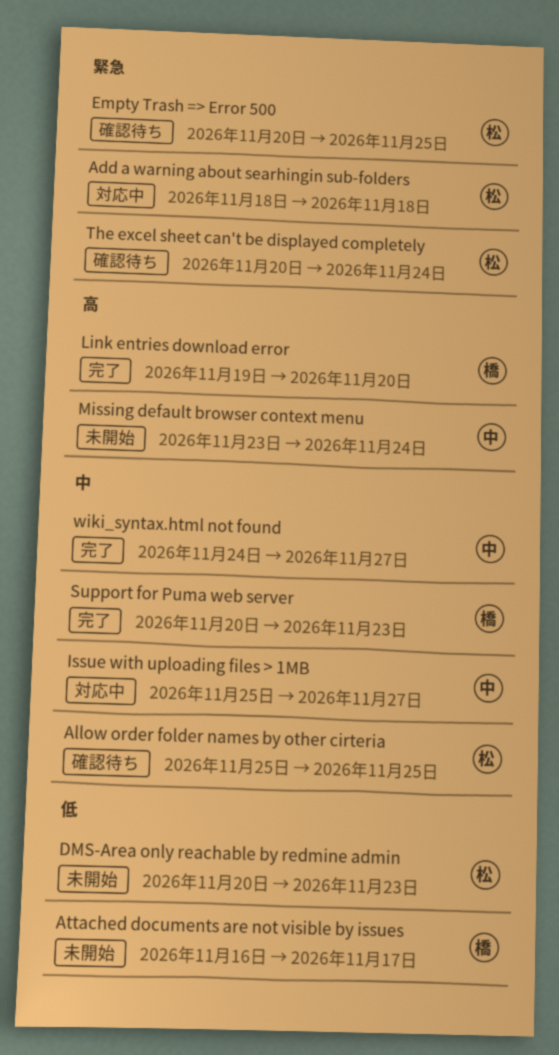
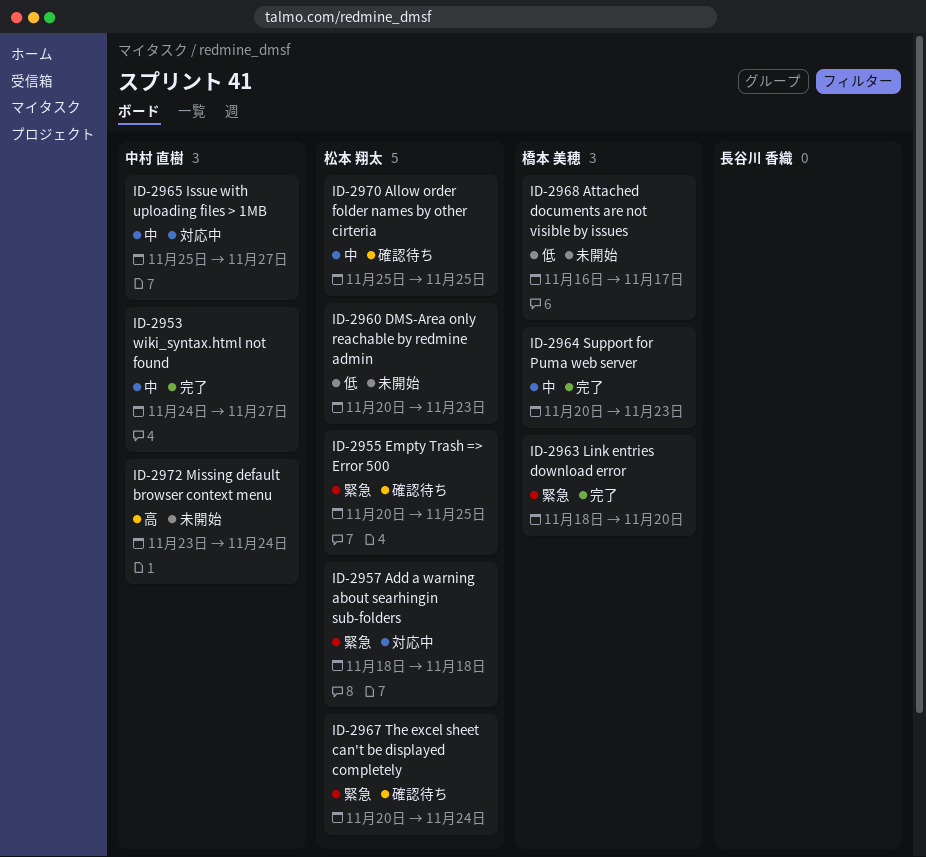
Link entries download error, priority: 高 -> 緊急
Link entries download error, start: Nov 19 -> Nov 18

